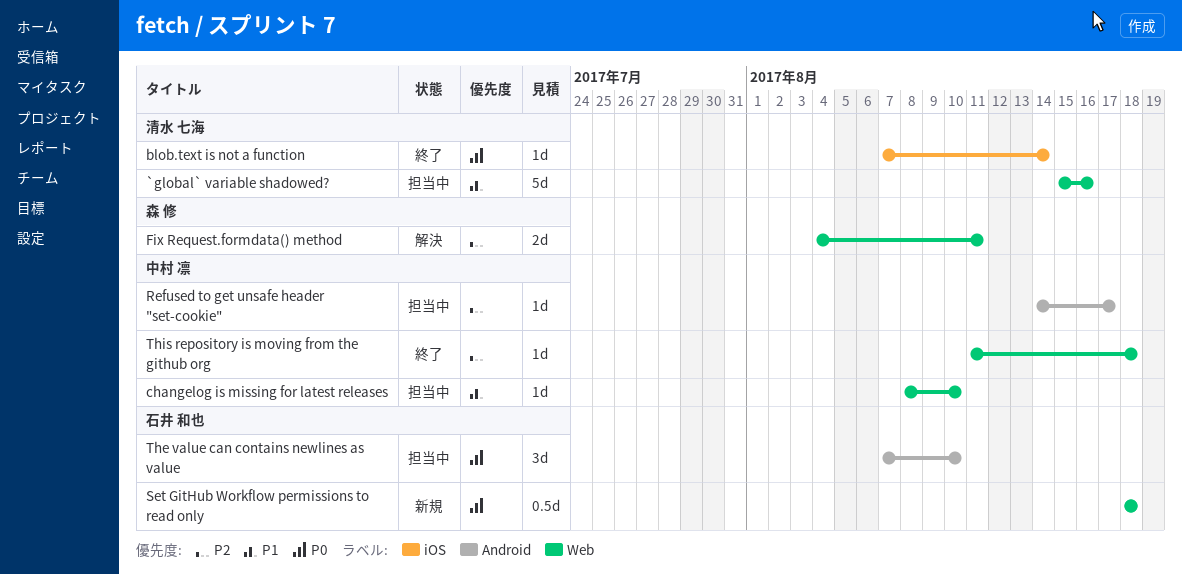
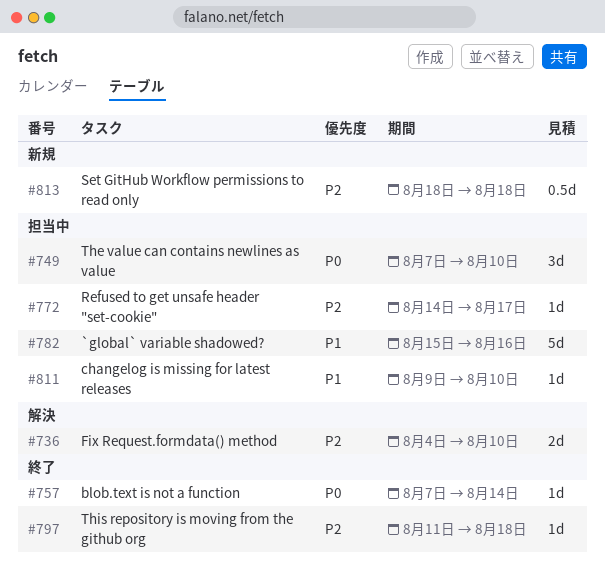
changelog is missing for latest releases, start: Aug 8 -> Aug 9
Fix Request.formdata() method, due: Aug 11 -> Aug 10
Set GitHub Workflow permissions to read only, priority: P0 -> P2

